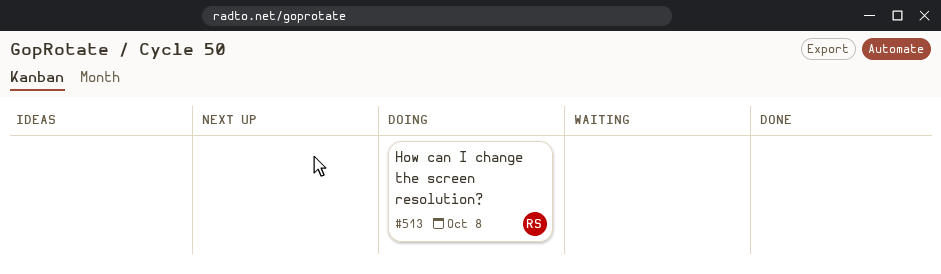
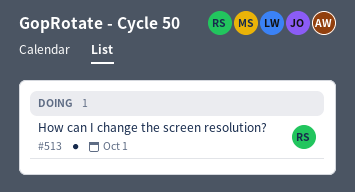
#513, due: Oct 8 -> Oct 1

